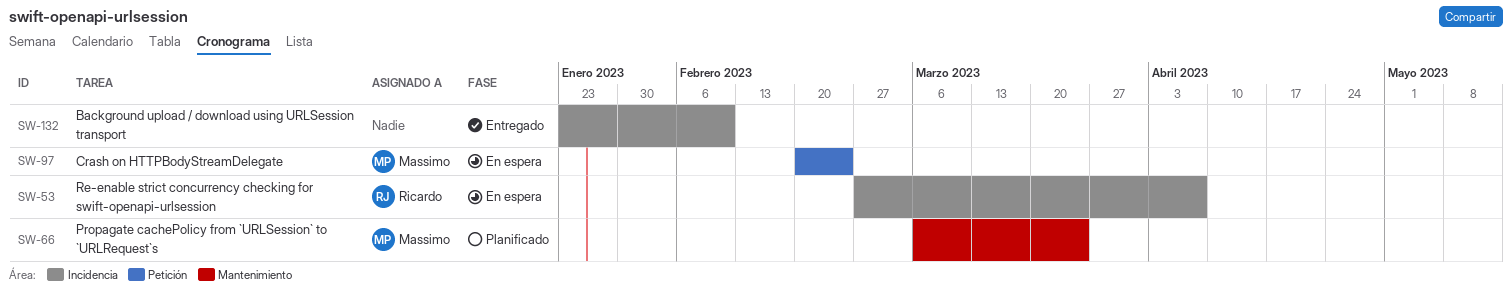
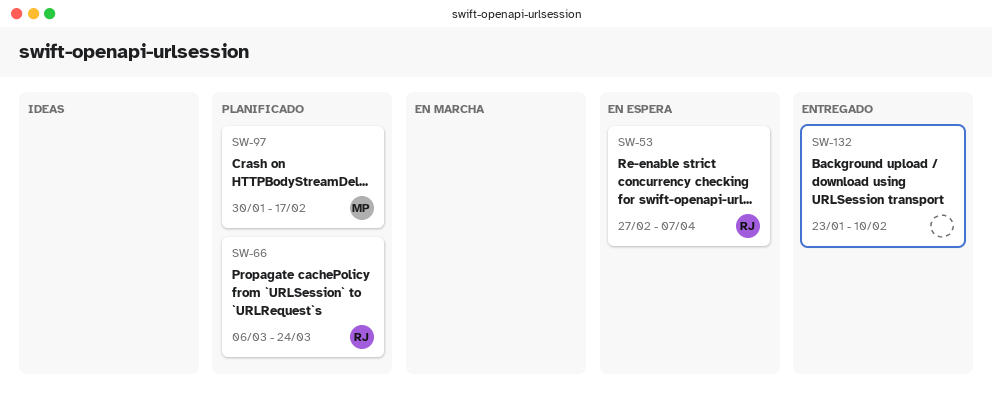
SW-66, owner: Massimo -> Ricardo
SW-97, status: En espera -> Planificado
SW-97, start: Feb 20 -> Jan 30
SW-97, due: Feb 24 -> Feb 17

